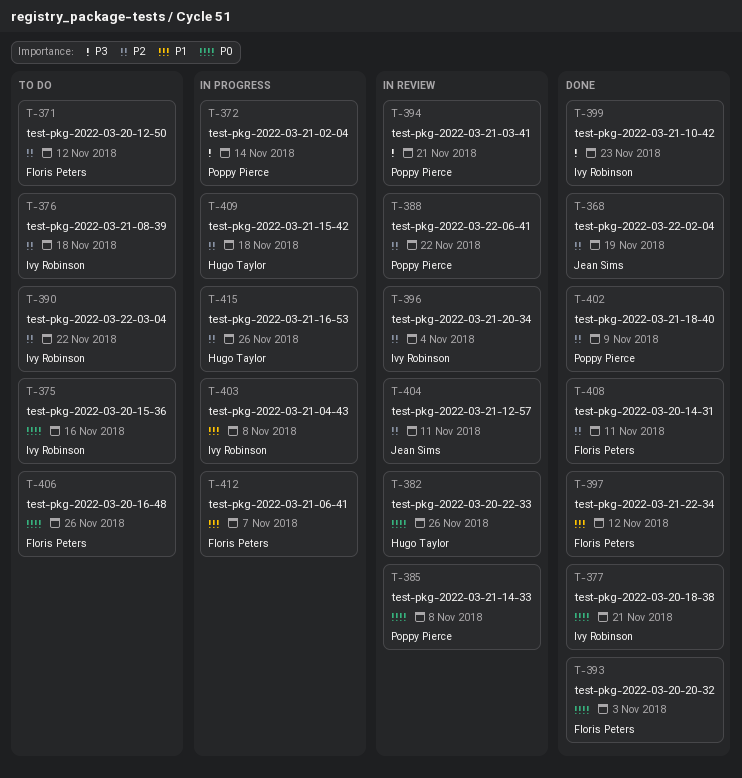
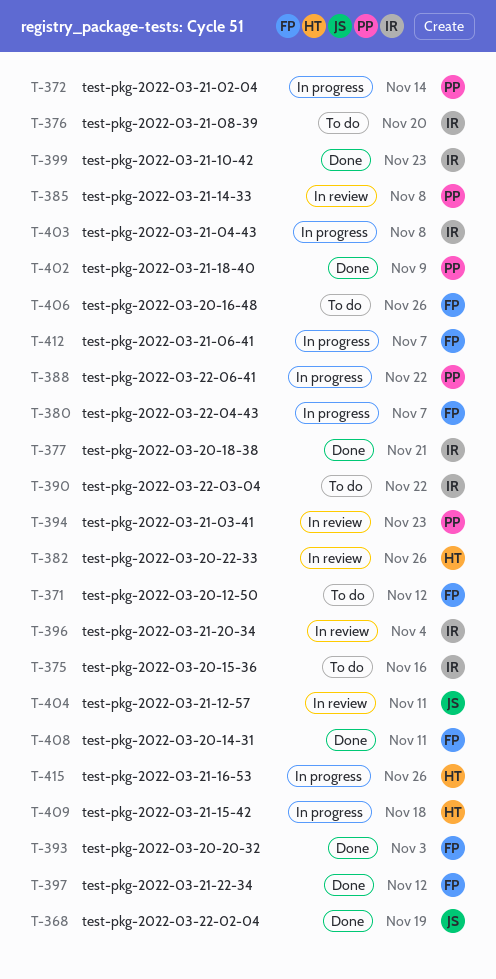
T-376, due: Nov 18 -> Nov 20
T-380: none -> present
T-388, status: In review -> In progress
T-394, due: Nov 21 -> Nov 23

